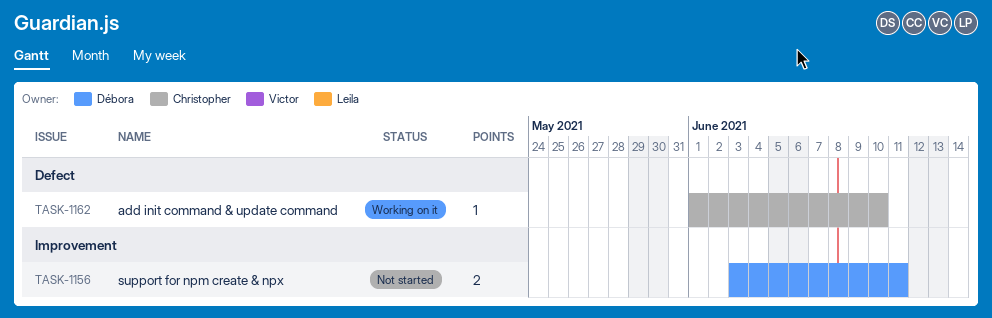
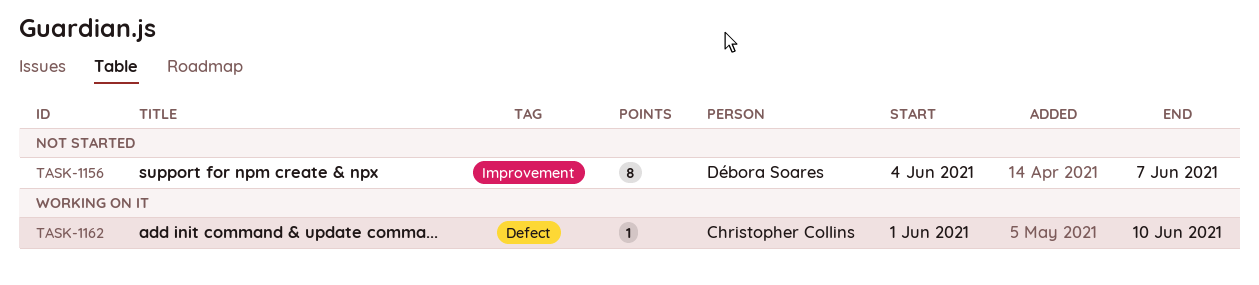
TASK-1156, estimate: 2 -> 8
TASK-1156, start: Jun 3 -> Jun 4
TASK-1156, due: Jun 11 -> Jun 7

